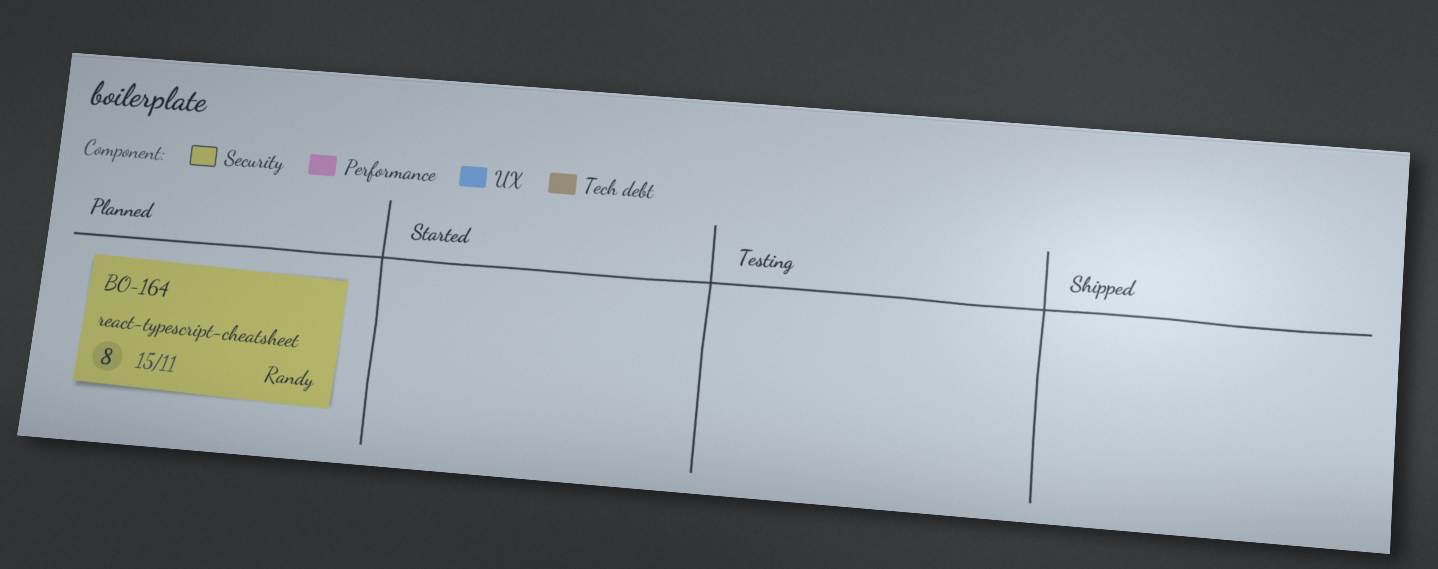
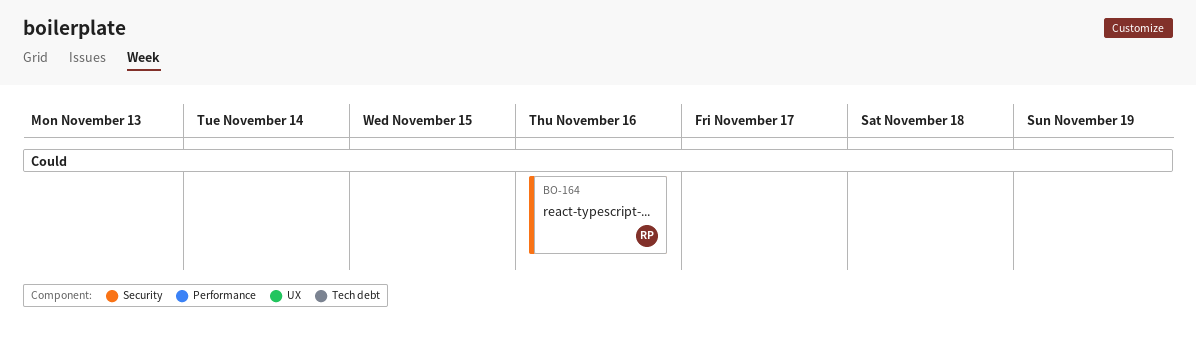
BO-164, due: Nov 15 -> Nov 16

